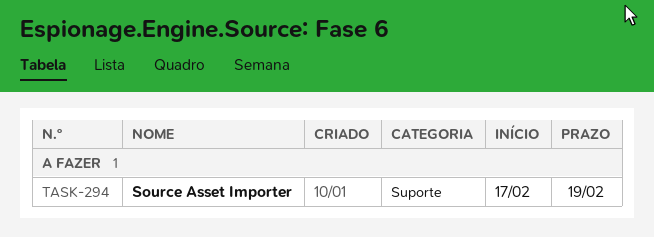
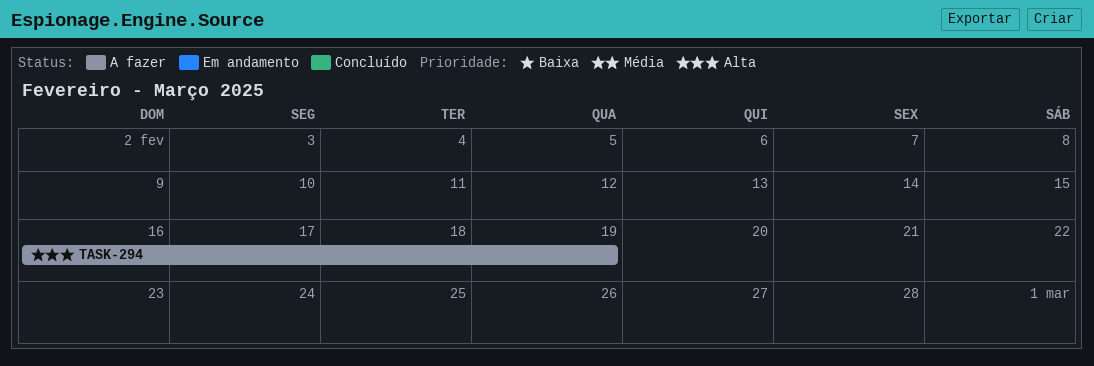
TASK-294, start: Feb 17 -> Feb 16

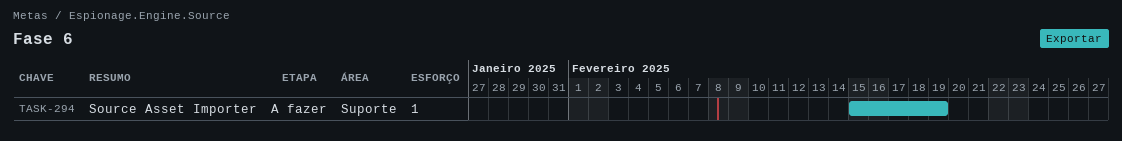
TASK-294, start: Feb 16 -> Feb 15

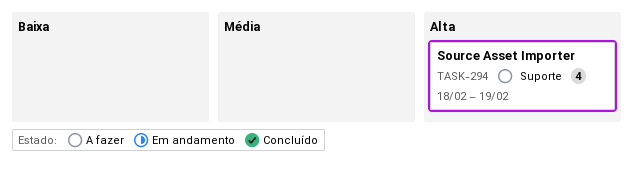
TASK-294, estimate: 1 -> 4
TASK-294, start: Feb 15 -> Feb 18

